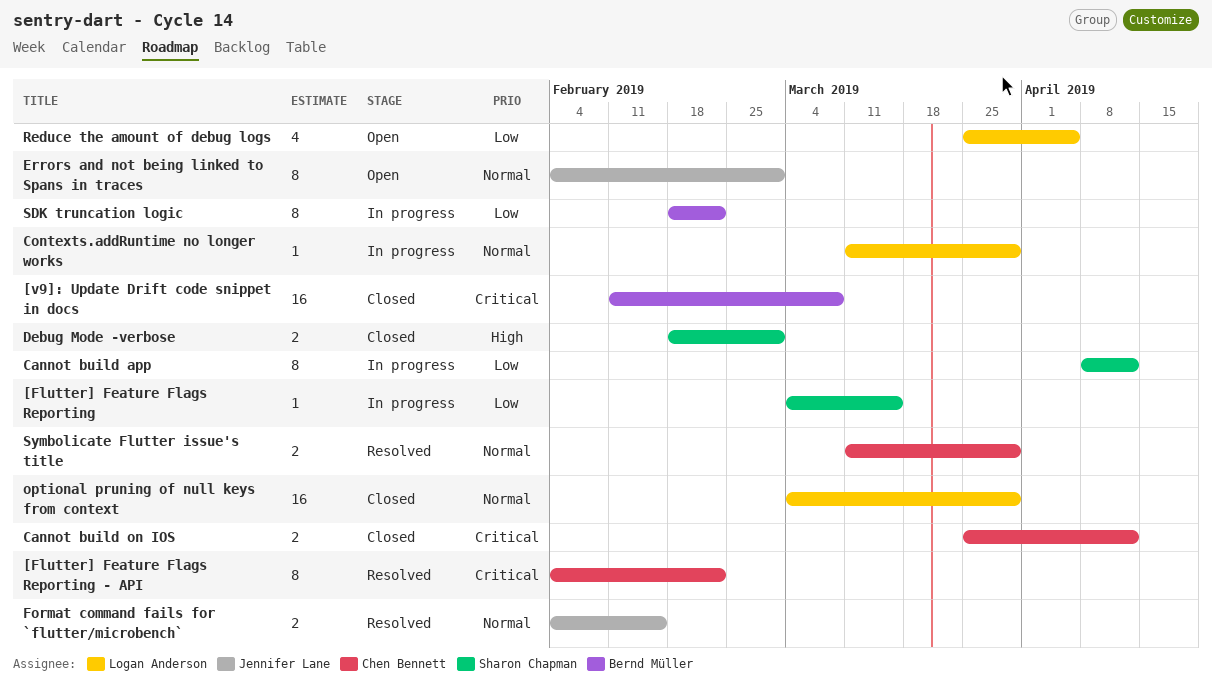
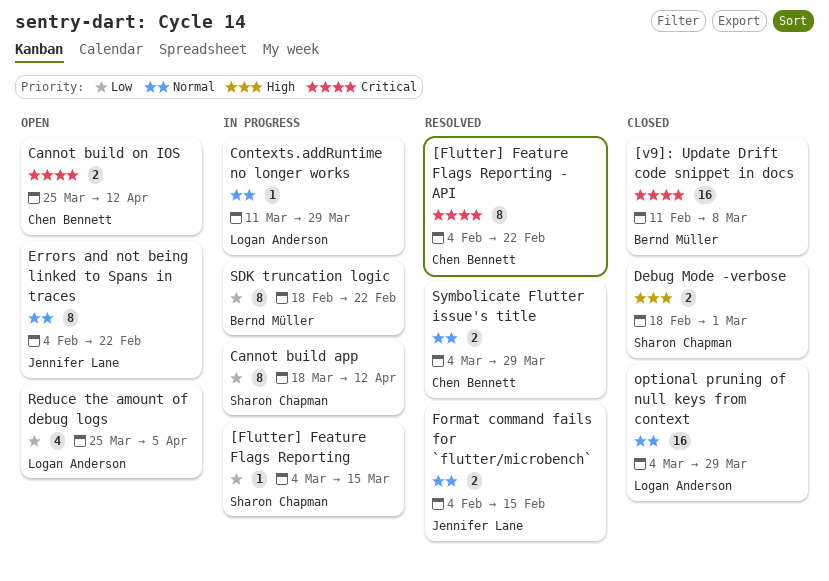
Cannot build app, start: Apr 8 -> Mar 18
Cannot build on IOS, status: Closed -> Open
Errors and not being linked to Spans in traces, due: Mar 1 -> Feb 22
Symbolicate Flutter issue's title, start: Mar 11 -> Mar 4

